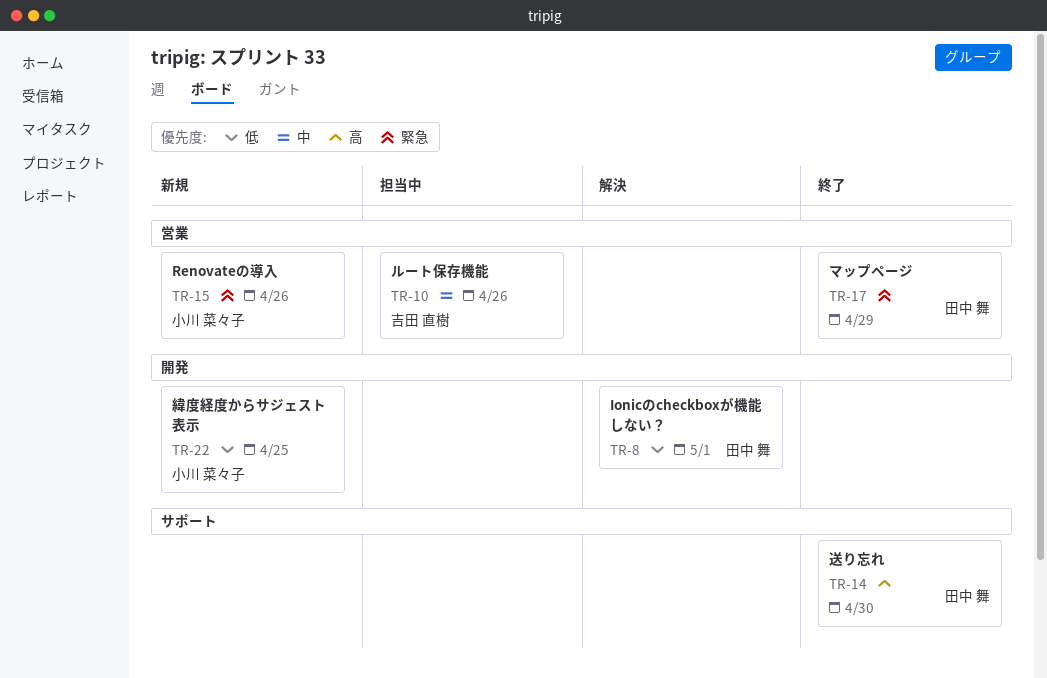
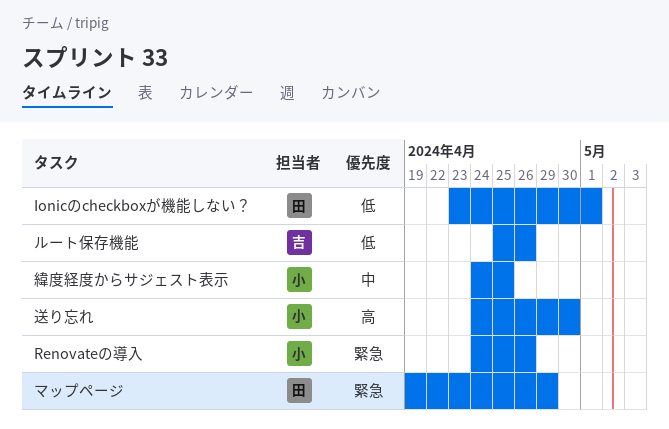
ルート保存機能, priority: 中 -> 低
緯度経度からサジェスト表示, priority: 低 -> 中
送り忘れ, owner: 田中 舞 -> 小川 菜々子

